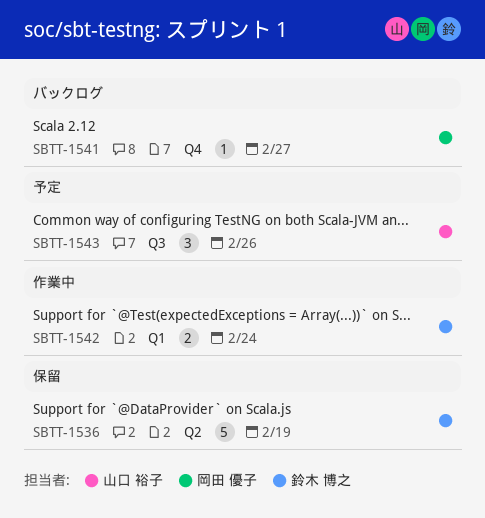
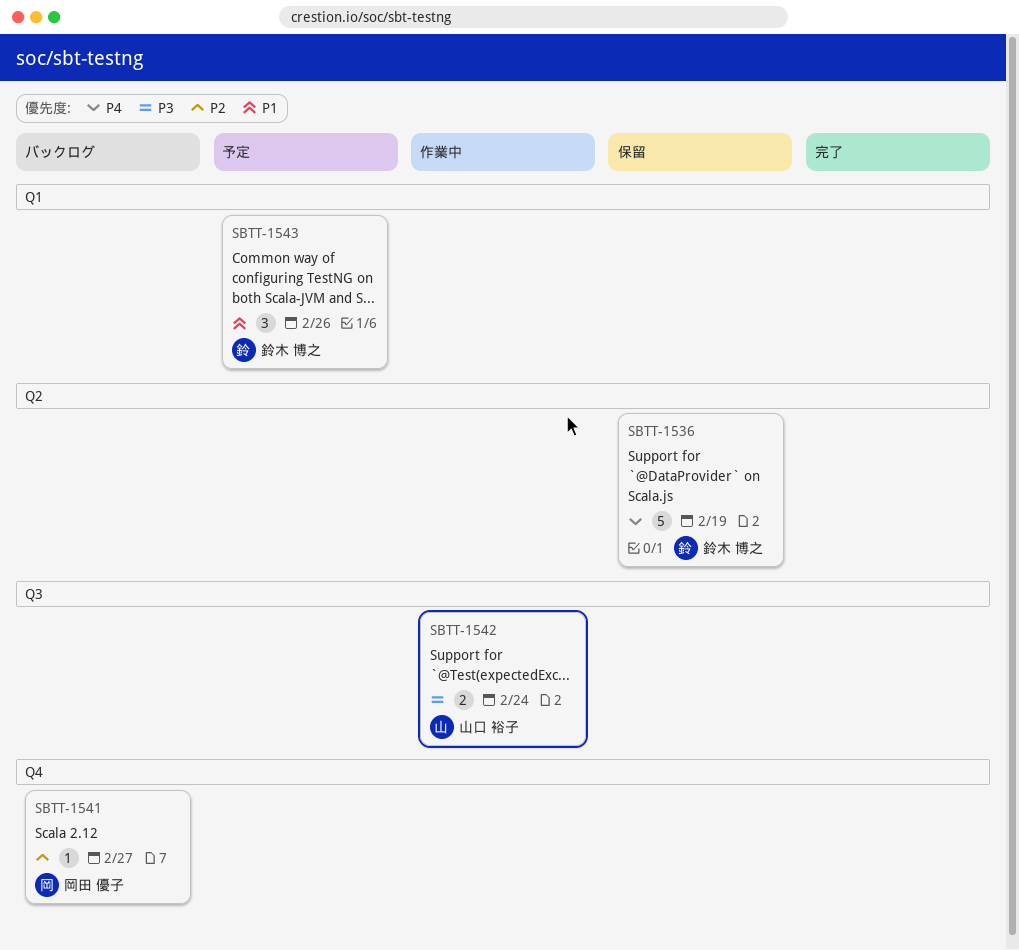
SBTT-1542, owner: 鈴木 博之 -> 山口 裕子
SBTT-1542, label: Q1 -> Q3
SBTT-1543, owner: 山口 裕子 -> 鈴木 博之
SBTT-1543, label: Q3 -> Q1

